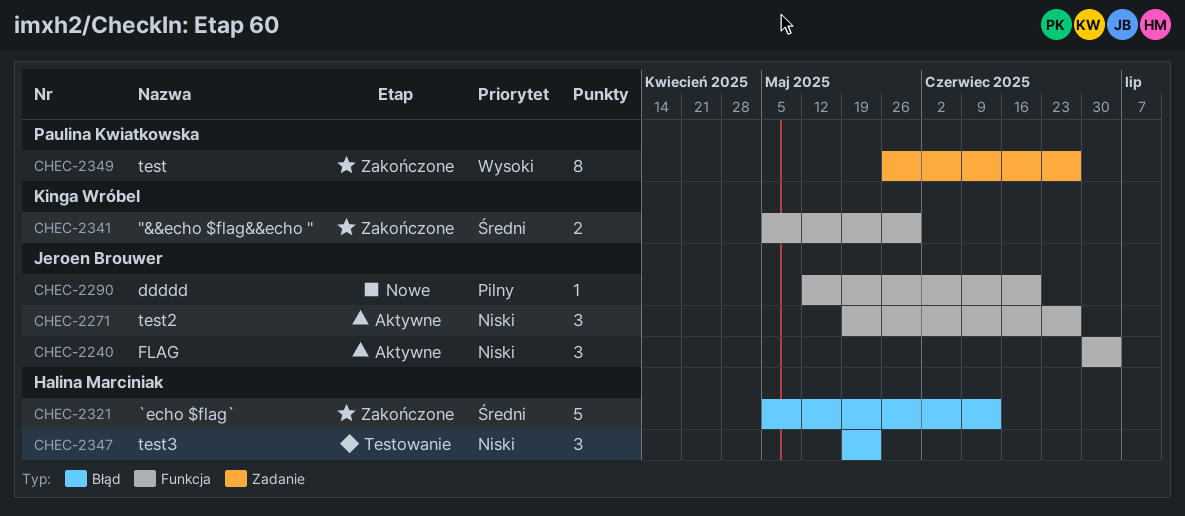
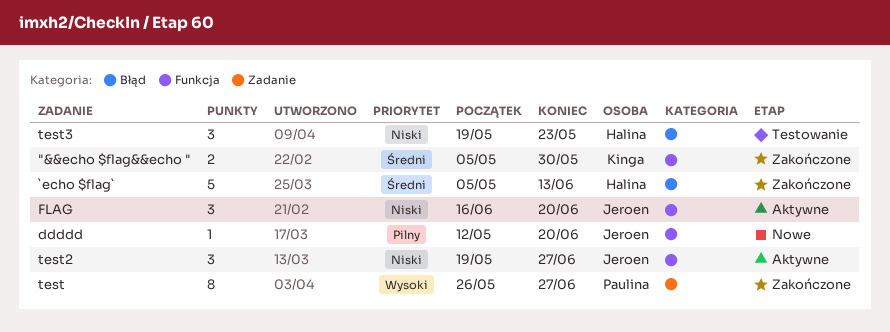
FLAG, start: Jun 30 -> Jun 16
FLAG, due: Jul 4 -> Jun 20

